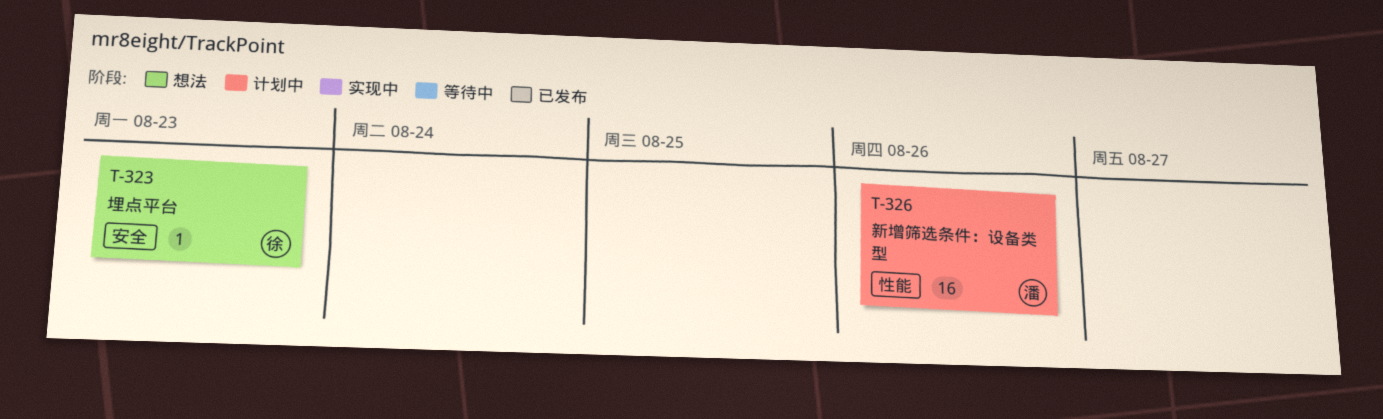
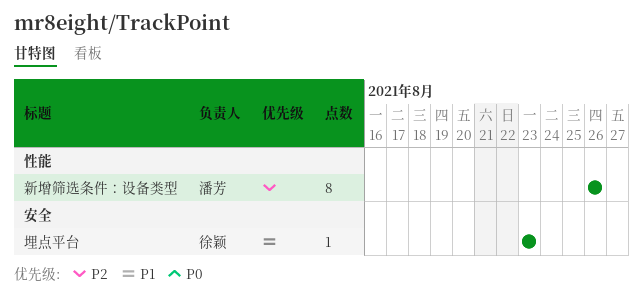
新增筛选条件：设备类型, estimate: 16 -> 8

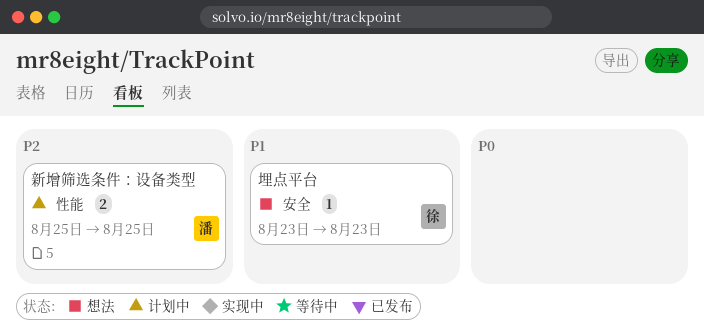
新增筛选条件：设备类型, estimate: 8 -> 2
新增筛选条件：设备类型, start: Aug 26 -> Aug 25
新增筛选条件：设备类型, due: Aug 26 -> Aug 25

